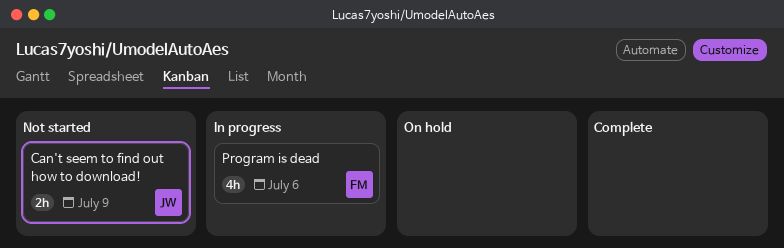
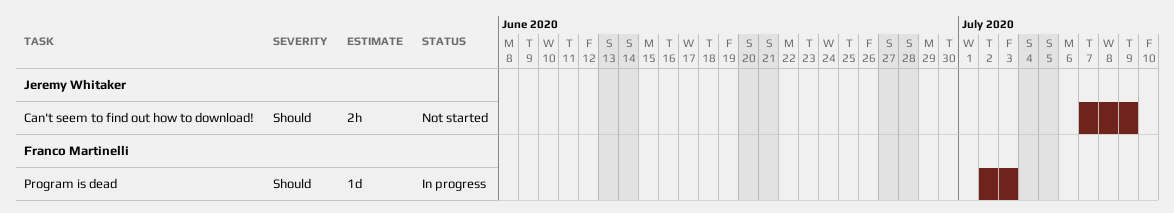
Program is dead, estimate: 4h -> 1d
Program is dead, due: Jul 6 -> Jul 3

